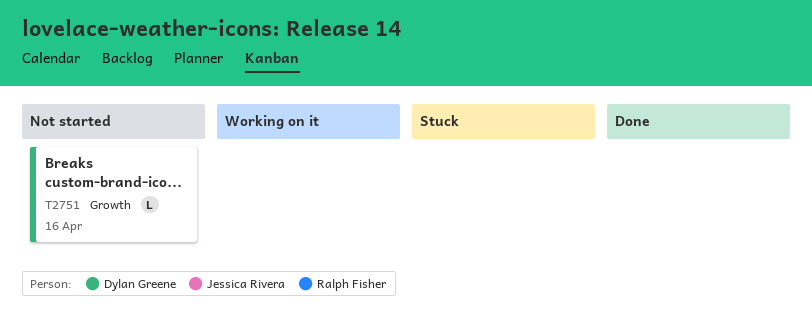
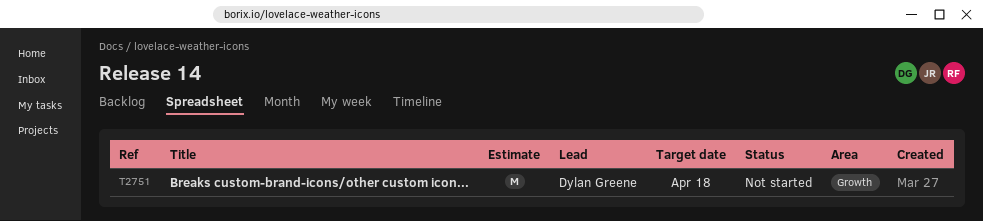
T2751, estimate: L -> M
T2751, due: Apr 16 -> Apr 18

